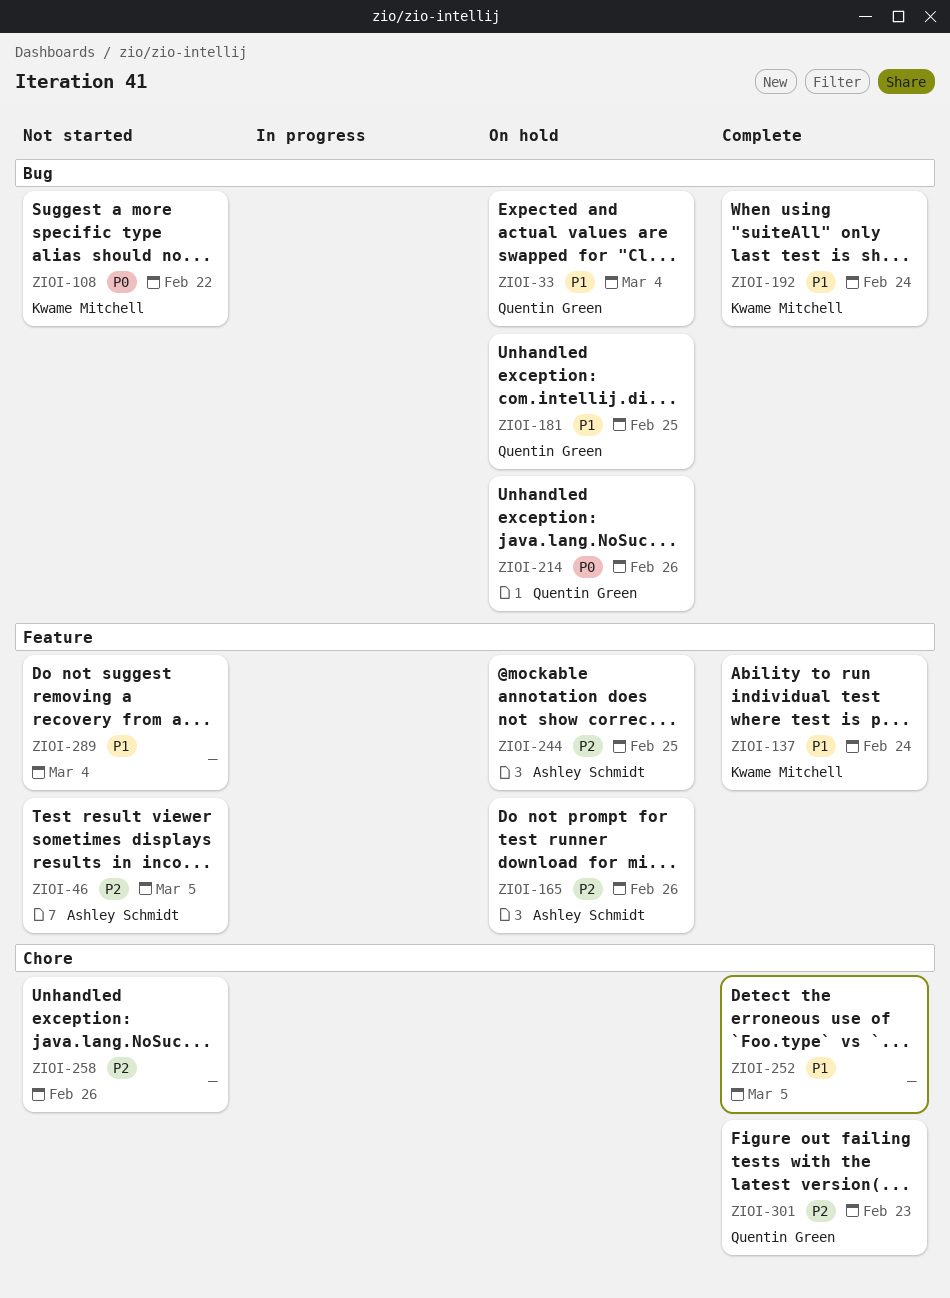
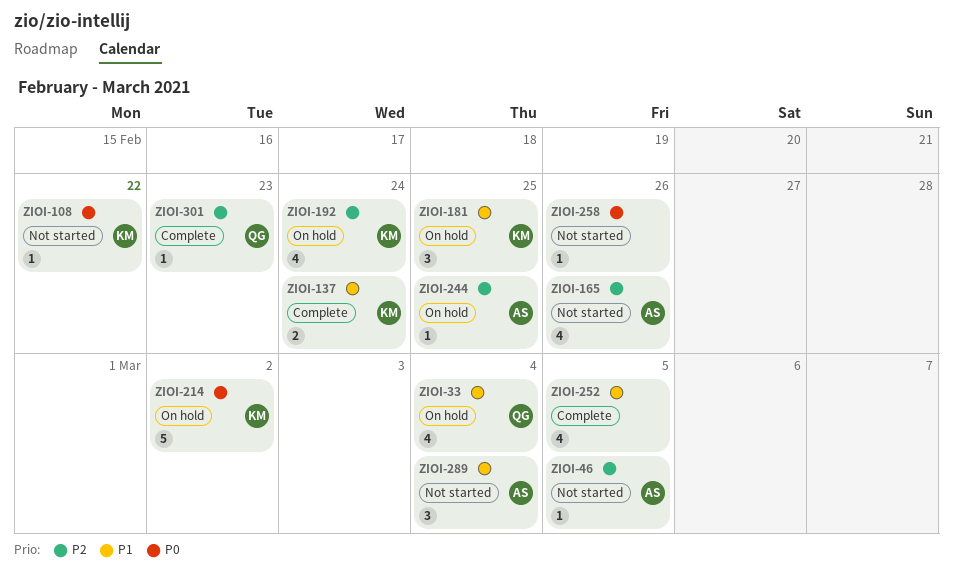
ZIOI-165, status: On hold -> Not started
ZIOI-181, owner: Quentin Green -> Kwame Mitchell
ZIOI-192, status: Complete -> On hold
ZIOI-192, priority: P1 -> P2
ZIOI-214, owner: Quentin Green -> Kwame Mitchell
ZIOI-214, due: Feb 26 -> Mar 2
ZIOI-258, priority: P2 -> P0
ZIOI-289, owner: none -> Ashley Schmidt

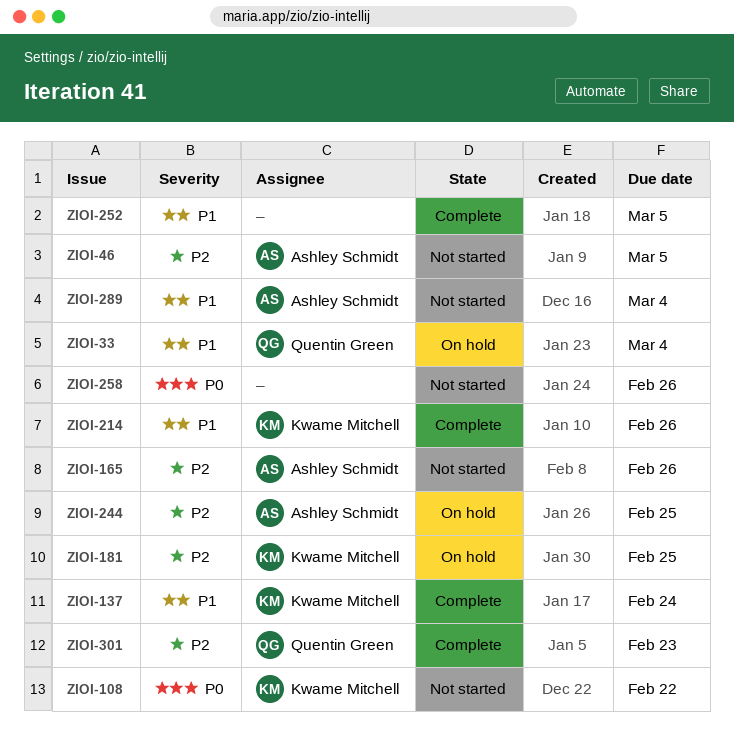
ZIOI-181, priority: P1 -> P2
ZIOI-192: present -> none
ZIOI-214, status: On hold -> Complete
ZIOI-214, priority: P0 -> P1
ZIOI-214, due: Mar 2 -> Feb 26

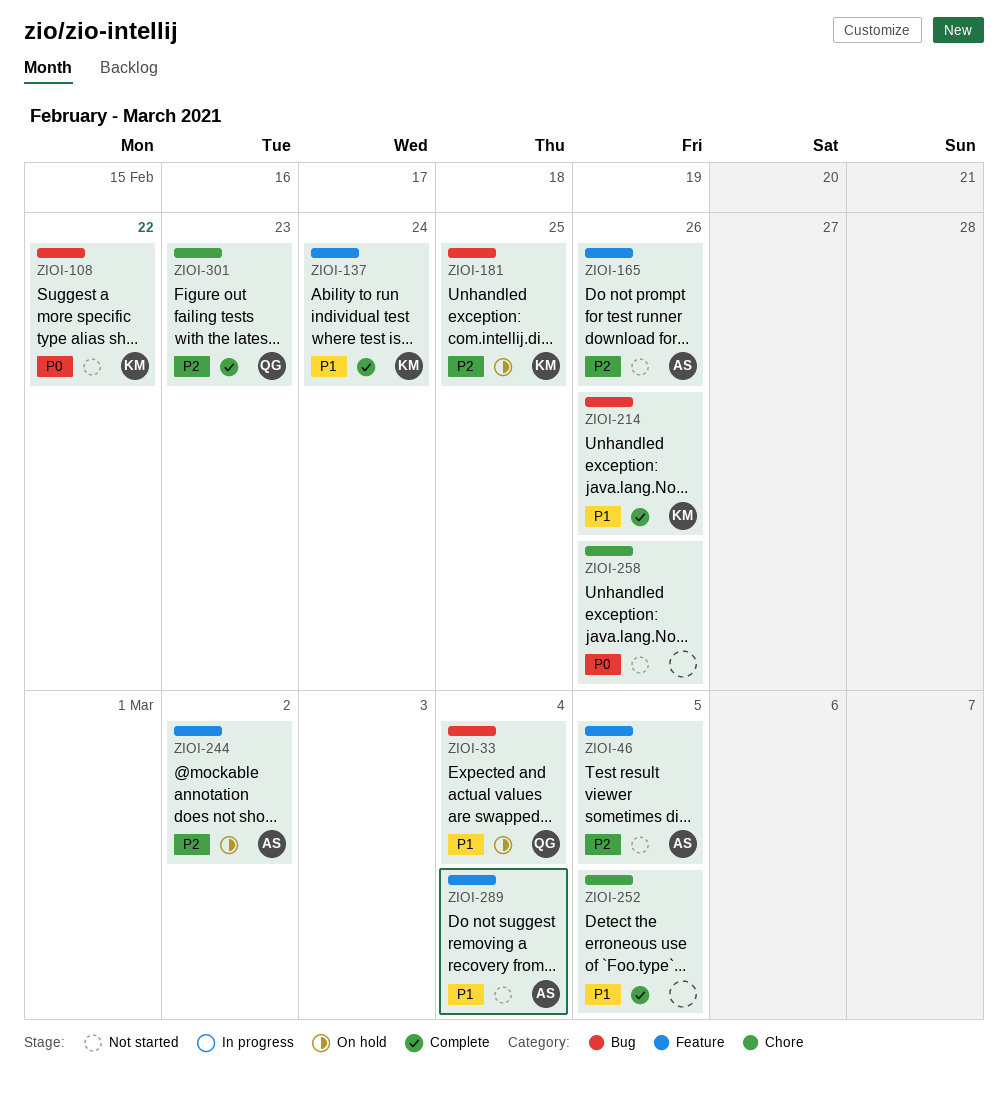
ZIOI-244, due: Feb 25 -> Mar 2

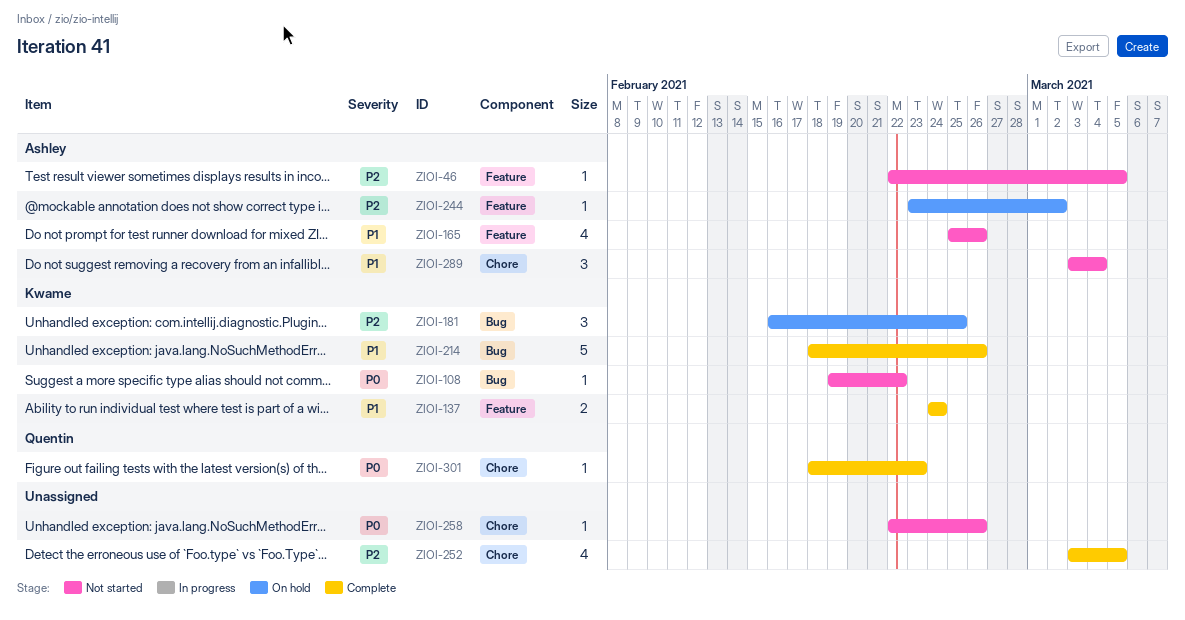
ZIOI-33: present -> none
ZIOI-165, priority: P2 -> P1
ZIOI-252, priority: P1 -> P2
ZIOI-289, label: Feature -> Chore
ZIOI-301, priority: P2 -> P0

